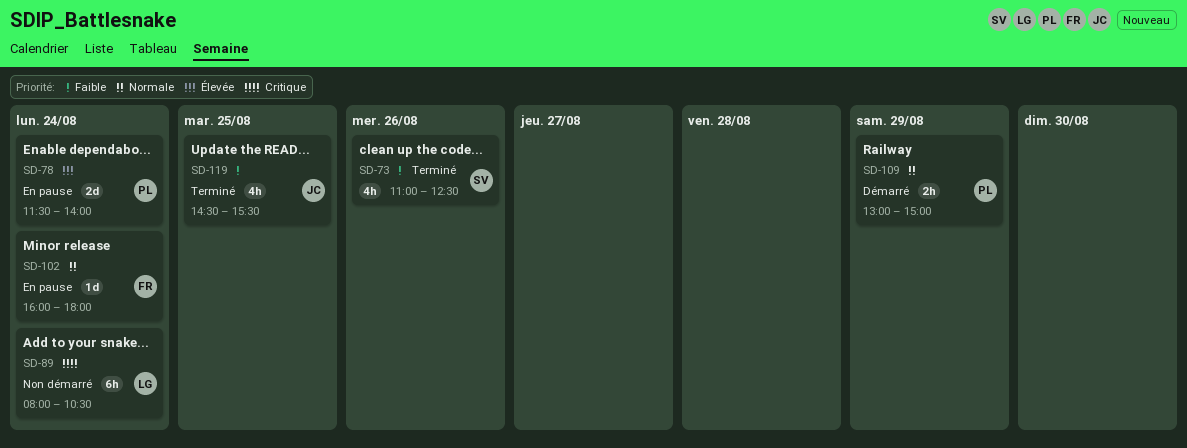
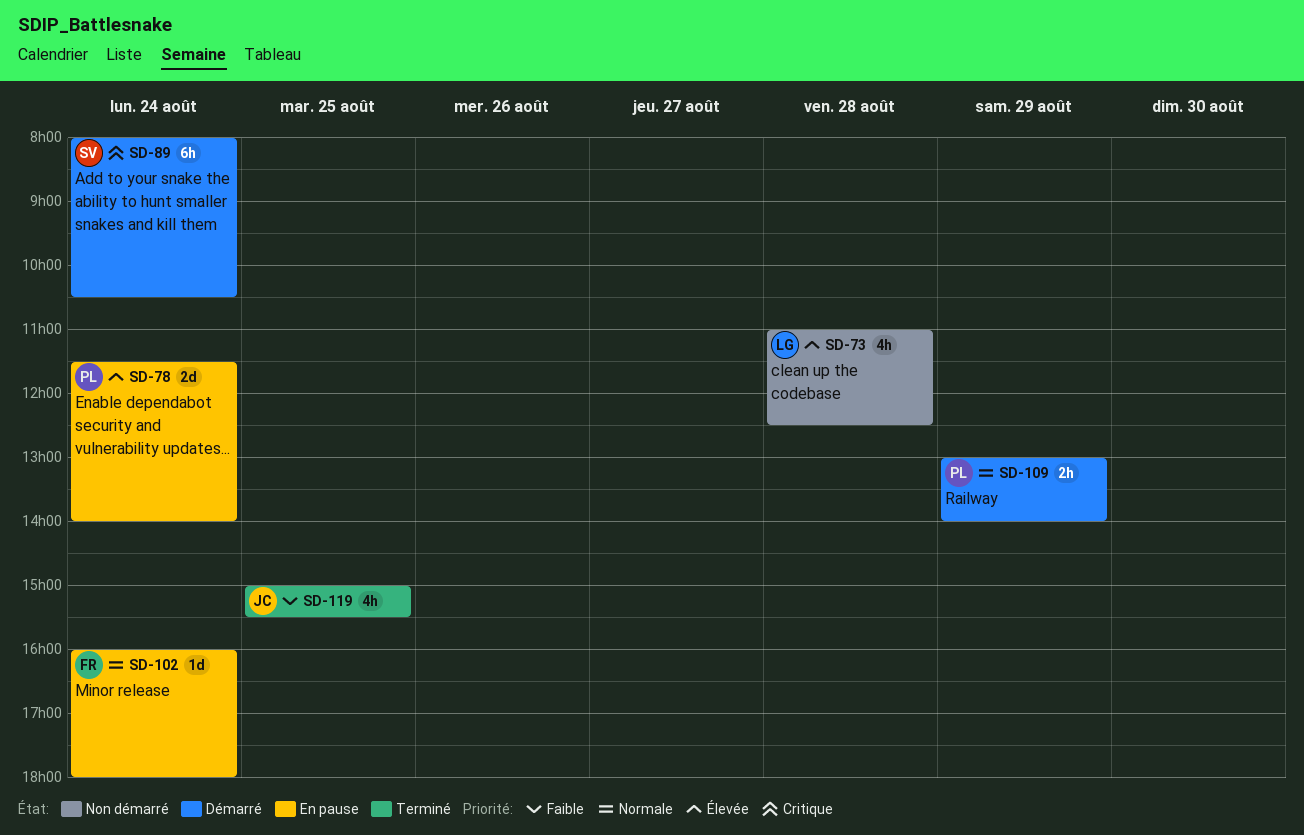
SD-73, status: Terminé -> Non démarré
SD-73, owner: SV -> LG
SD-73, priority: Faible -> Élevée
SD-73, day: Aug 26 -> Aug 28
SD-89, status: Non démarré -> Démarré
SD-89, owner: LG -> SV
SD-109, ends: 15:00 -> 14:00
SD-119, begins: 14:30 -> 15:00

